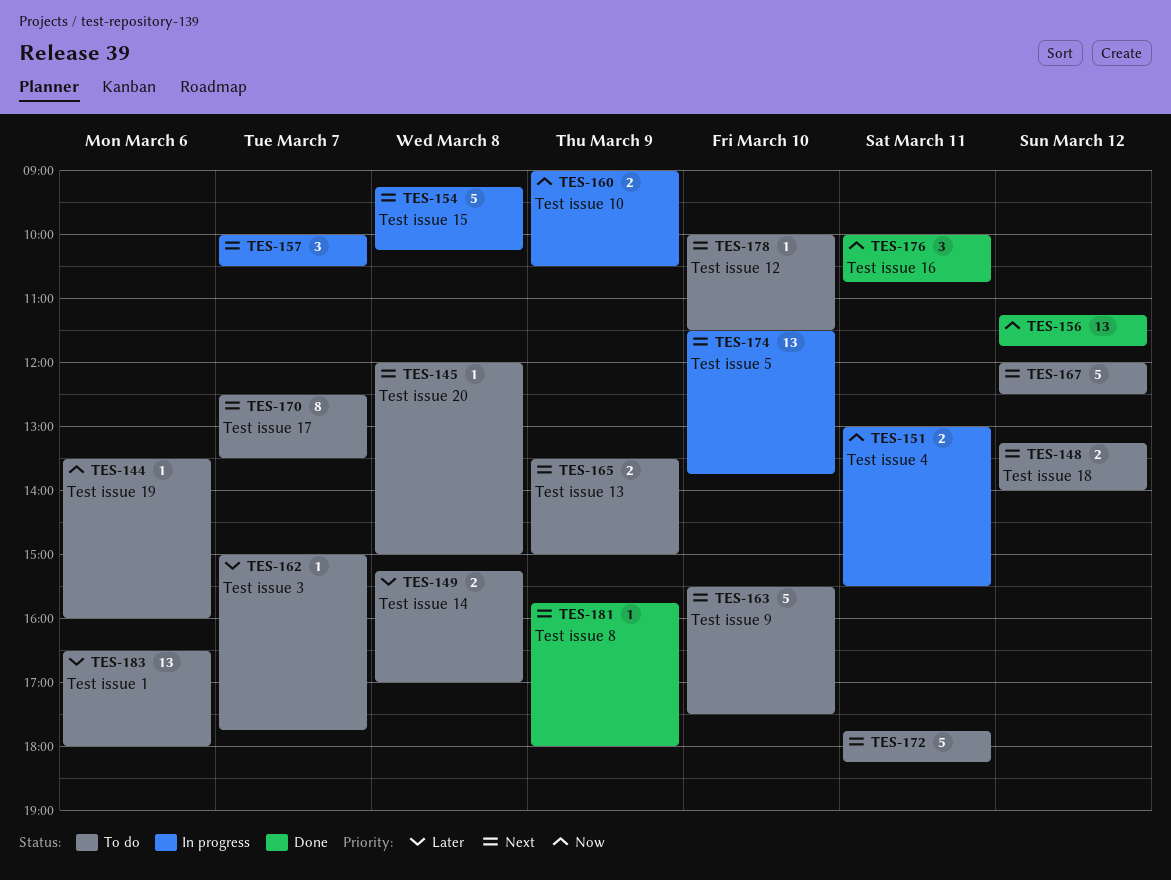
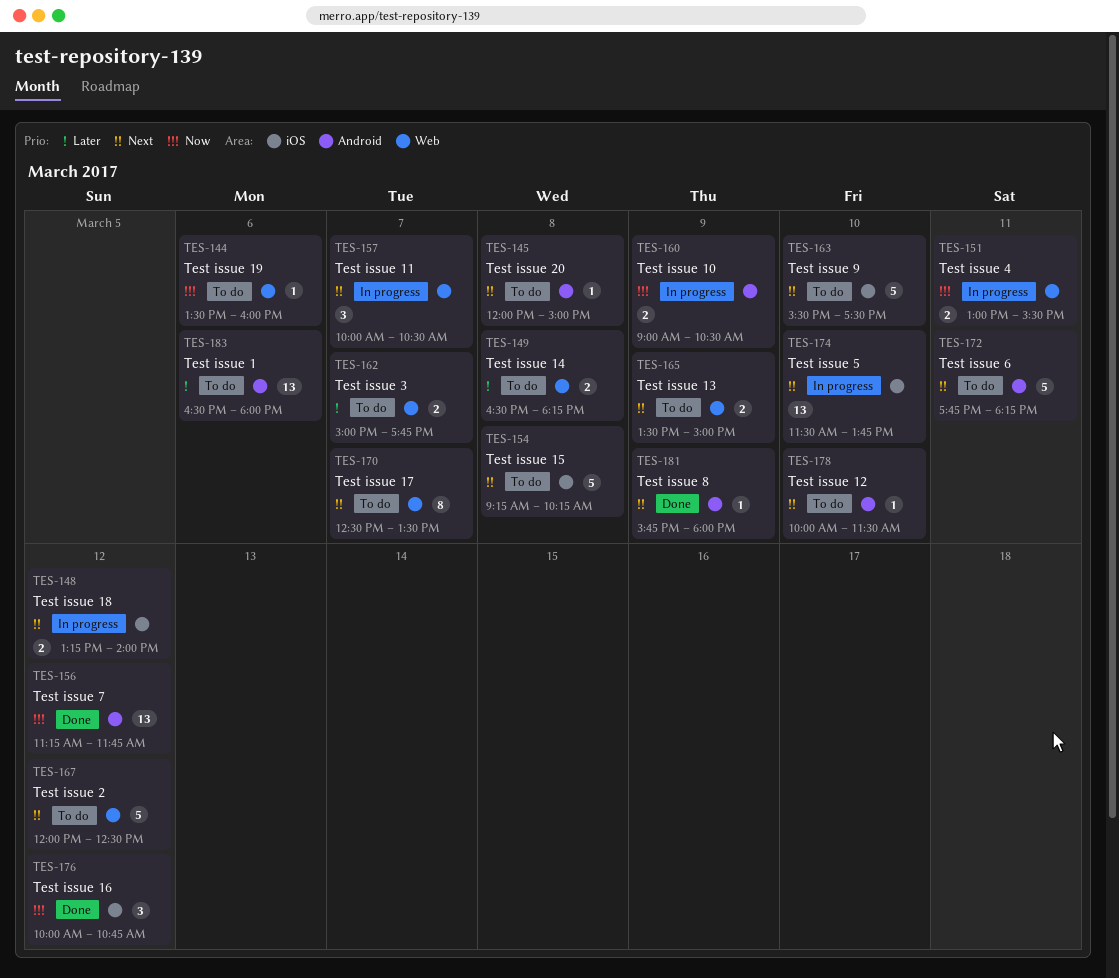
TES-148, status: To do -> In progress
TES-149, begins: 15:15 -> 16:30
TES-149, ends: 17:00 -> 18:15
TES-154, status: In progress -> To do
TES-162, estimate: 1 -> 2
TES-176, day: Mar 11 -> Mar 12

